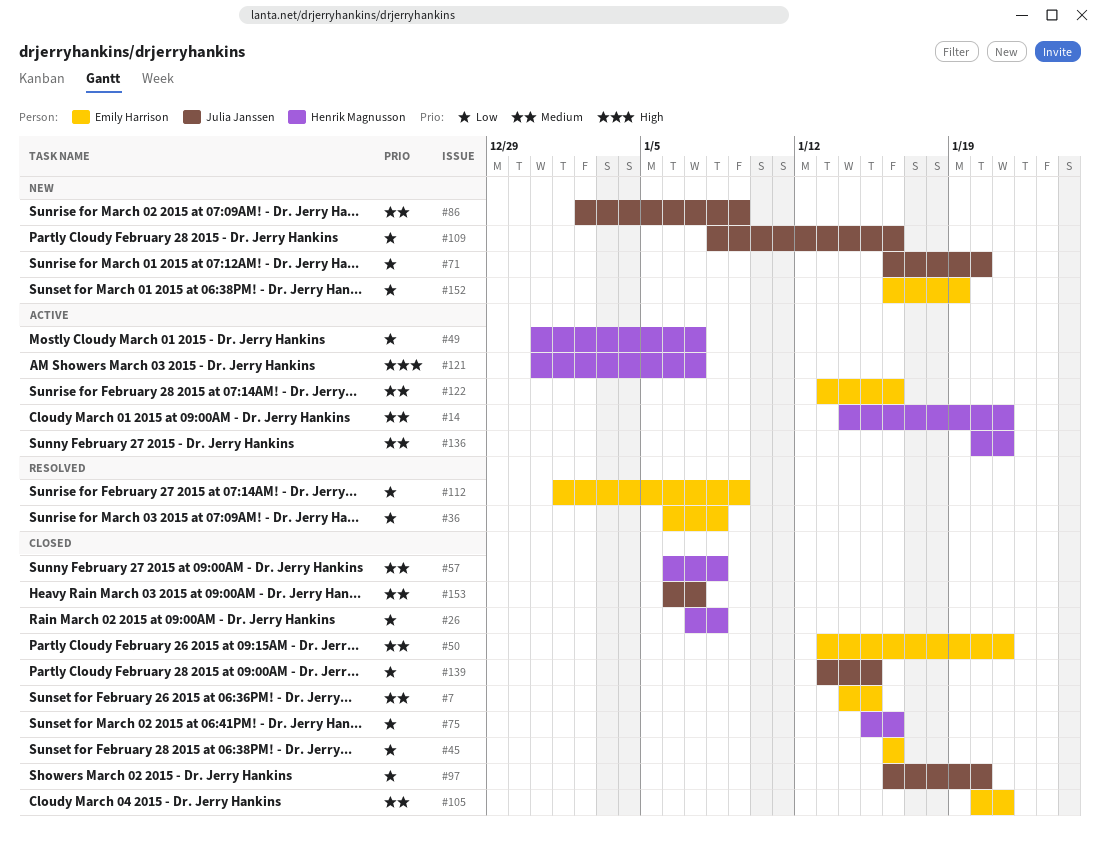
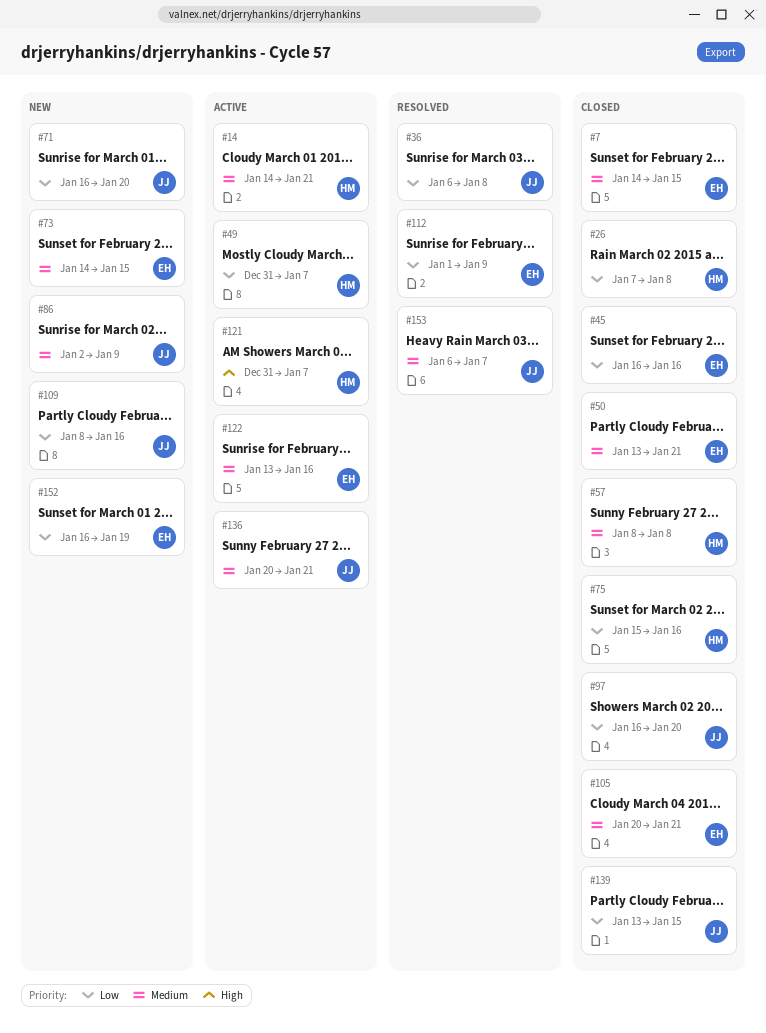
#36, owner: Emily Harrison -> Julia Janssen
#57, start: Jan 6 -> Jan 8
#73: none -> present
#136, owner: Henrik Magnusson -> Julia Janssen
#153, status: Closed -> Resolved

